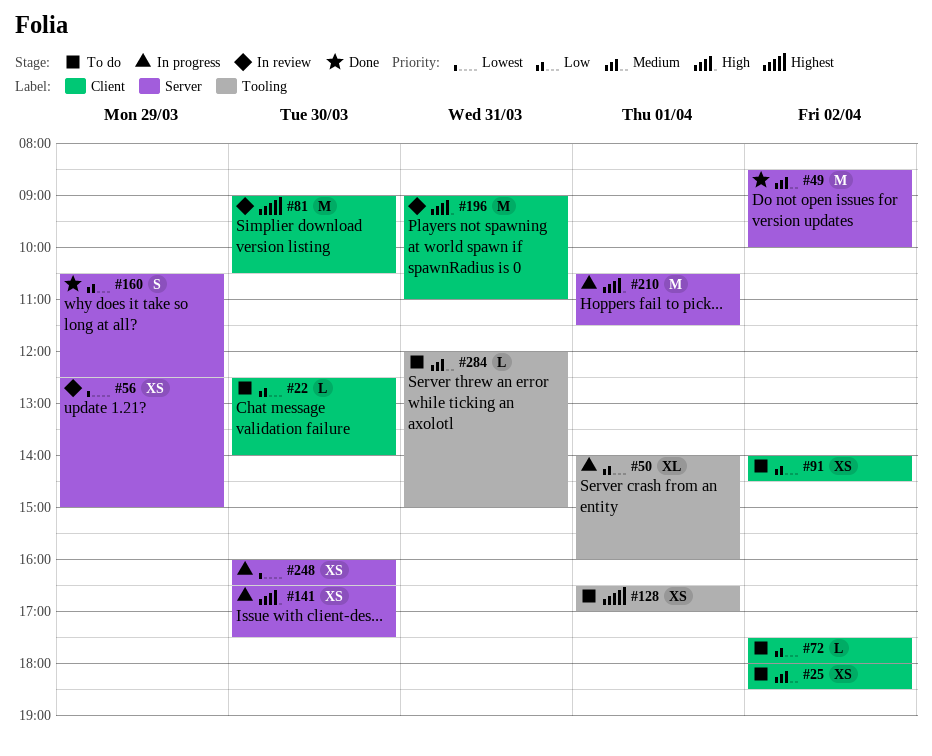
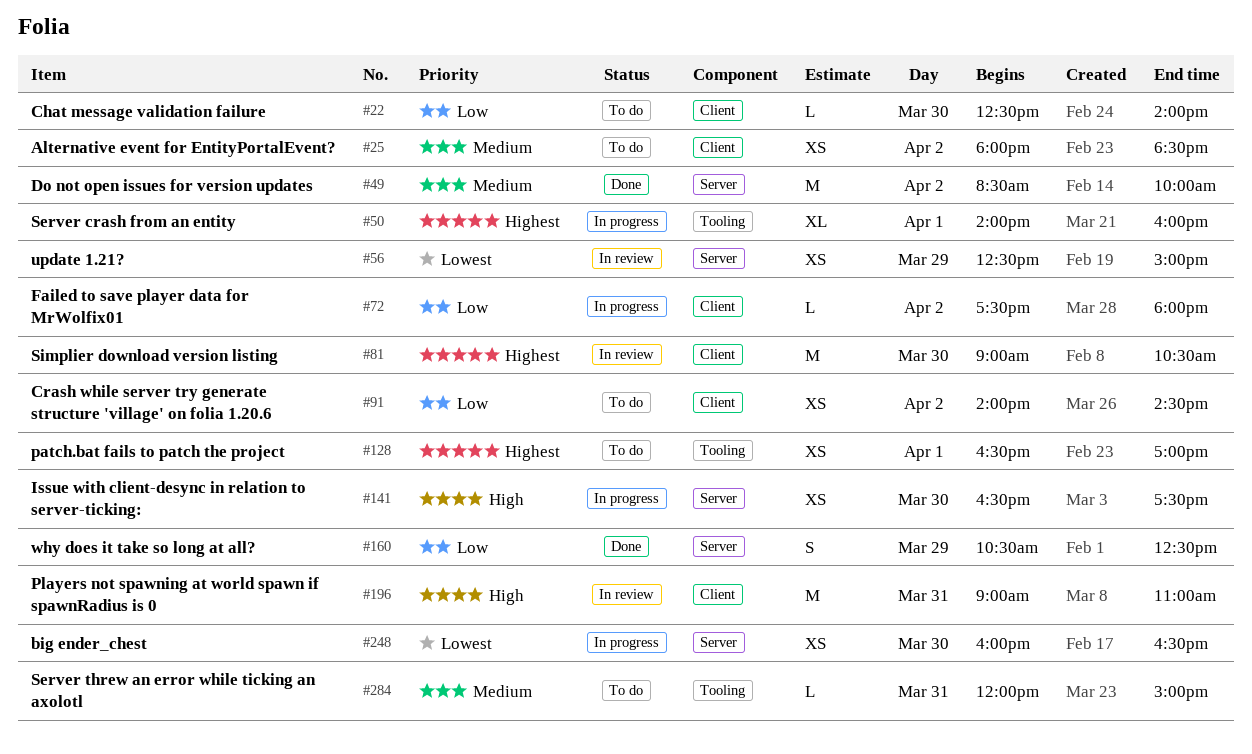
#50, priority: Low -> Highest
#72, status: To do -> In progress
#210: present -> none

